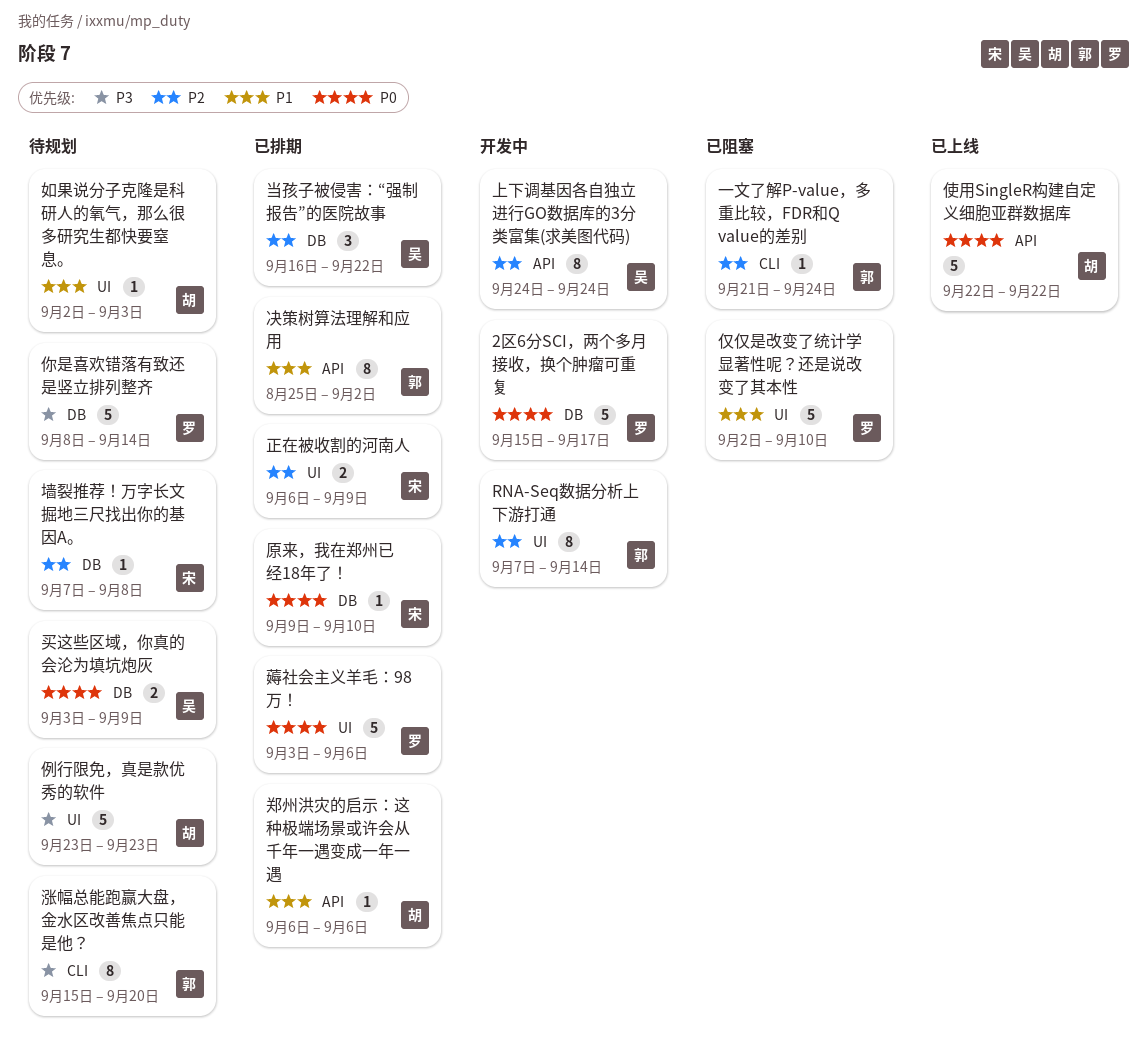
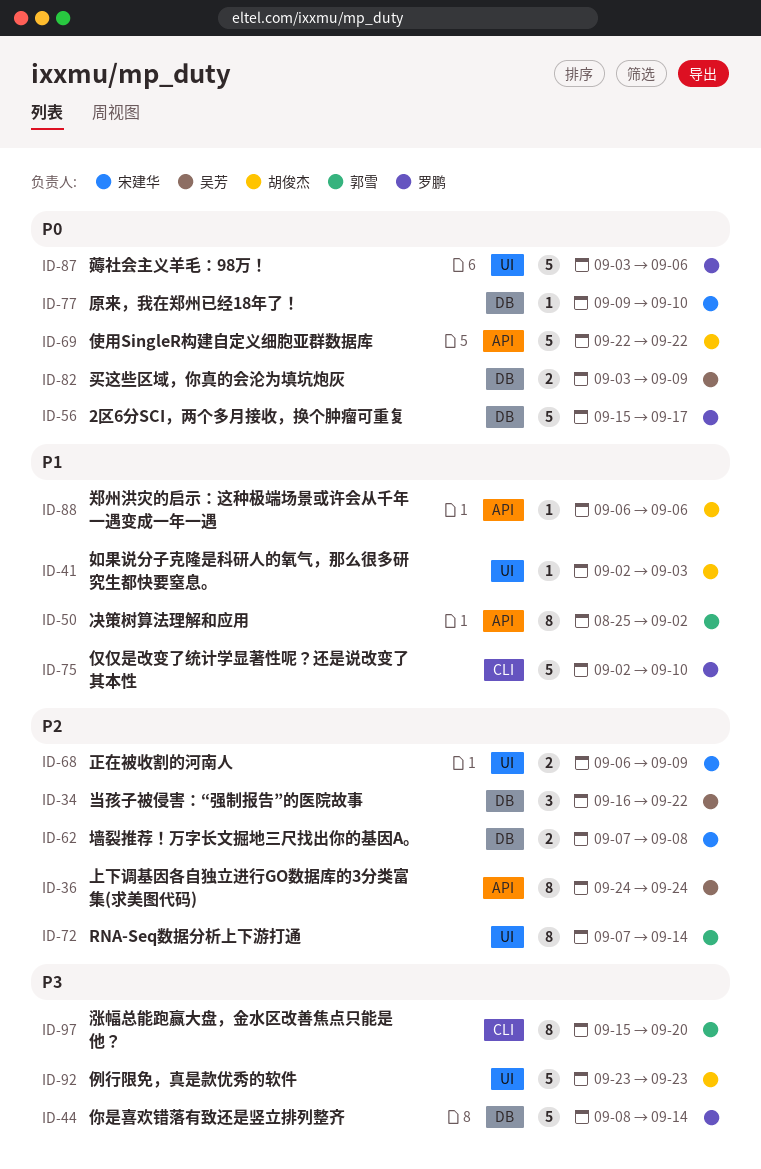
一文了解P-value，多重比较，FDR和Q value的差别: present -> none
仅仅是改变了统计学显著性呢？还是说改变了其本性, label: UI -> CLI
墙裂推荐！万字长文掘地三尺找出你的基因A。, estimate: 1 -> 2

